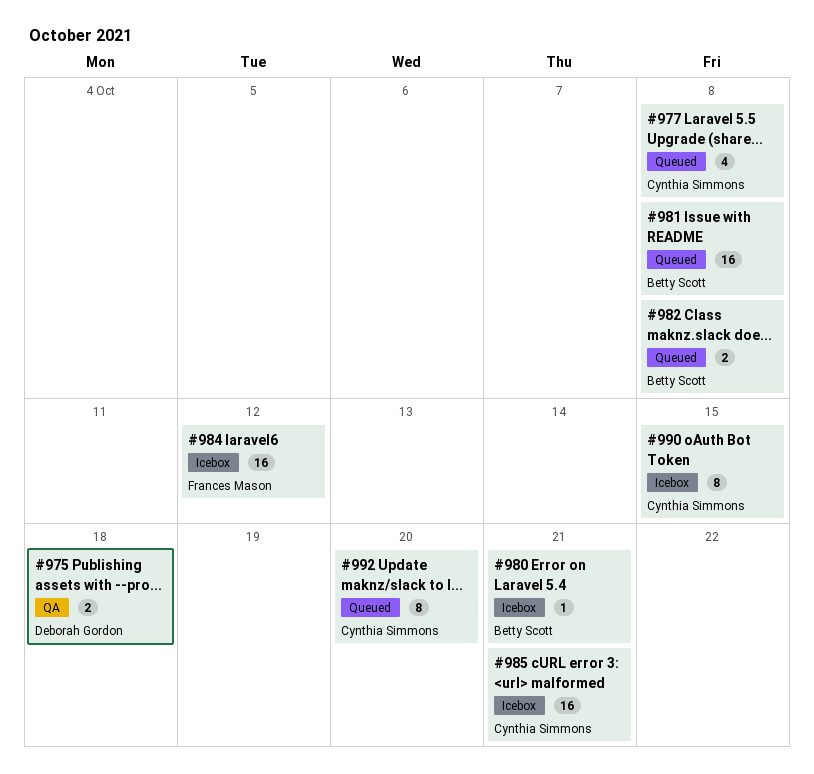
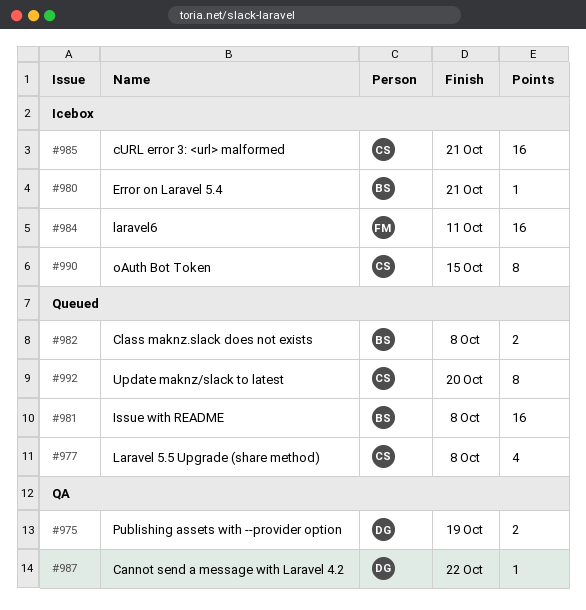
#975, due: Oct 18 -> Oct 19
#984, due: Oct 12 -> Oct 11
#987: none -> present

